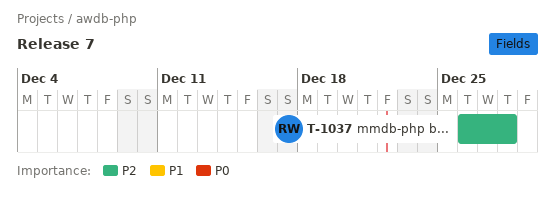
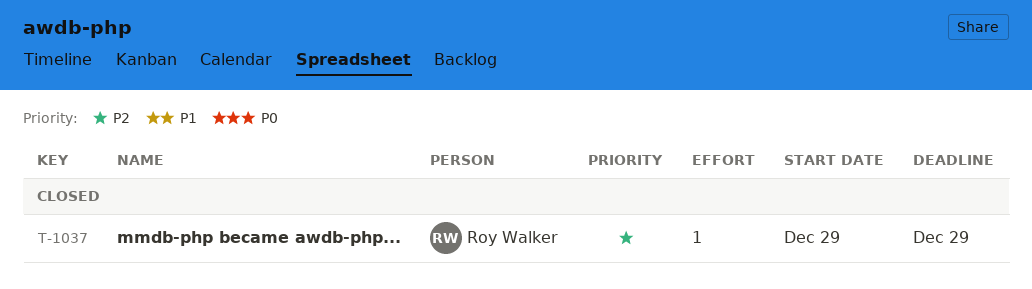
T-1037, start: Dec 26 -> Dec 29
T-1037, due: Dec 28 -> Dec 29

